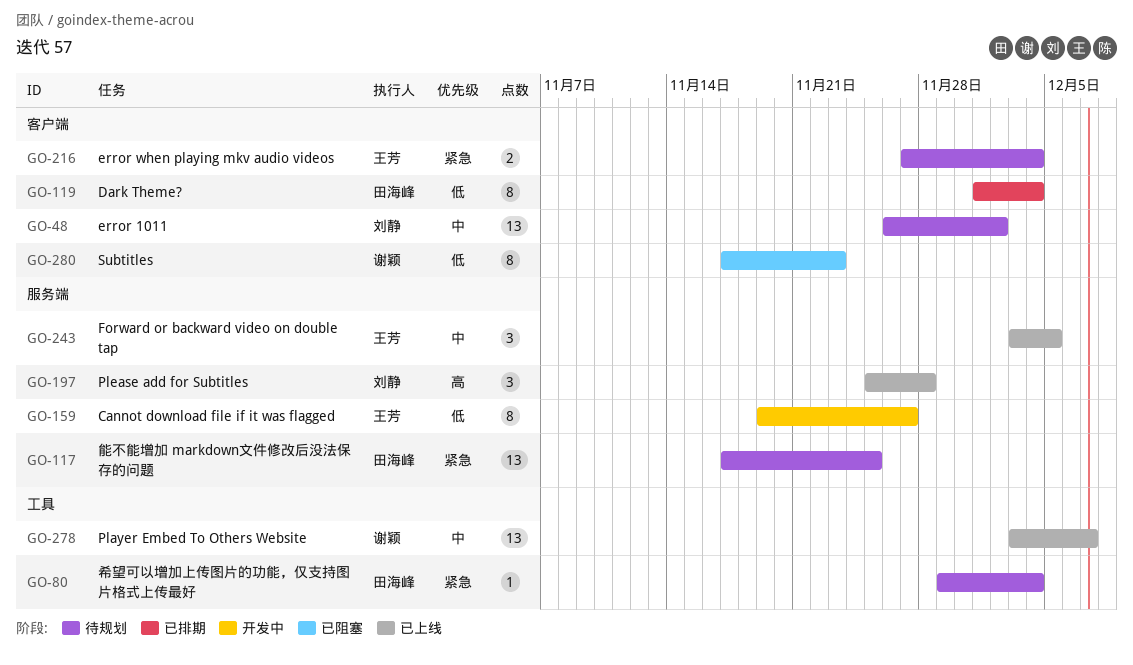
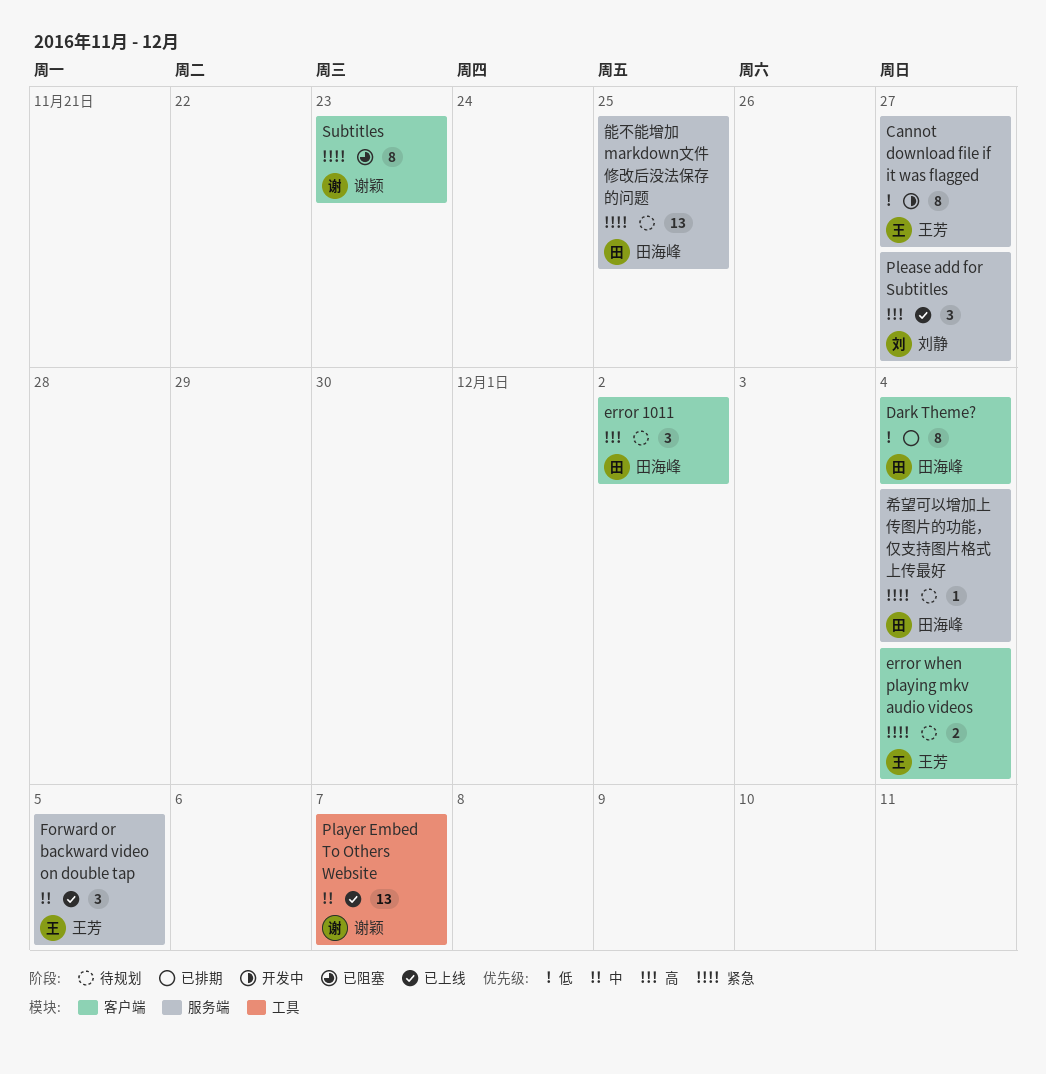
error 1011, owner: 刘静 -> 田海峰
error 1011, priority: 中 -> 高
error 1011, estimate: 13 -> 3
Please add for Subtitles, due: Nov 28 -> Nov 27
Subtitles, priority: 低 -> 紧急
希望可以增加上传图片的功能，仅支持图片格式上传最好, label: 工具 -> 服务端

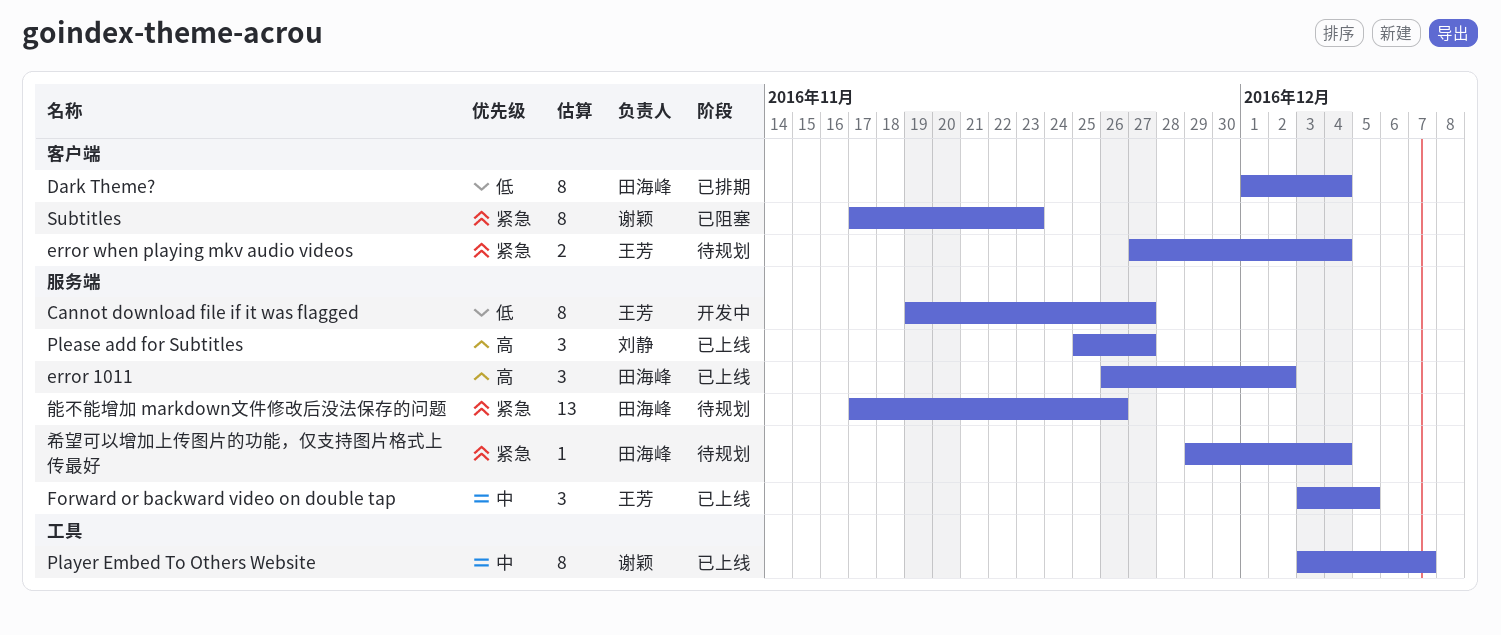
error 1011, status: 待规划 -> 已上线
error 1011, label: 客户端 -> 服务端
Player Embed To Others Website, estimate: 13 -> 8
能不能增加 markdown文件修改后没法保存的问题, due: Nov 25 -> Nov 26

